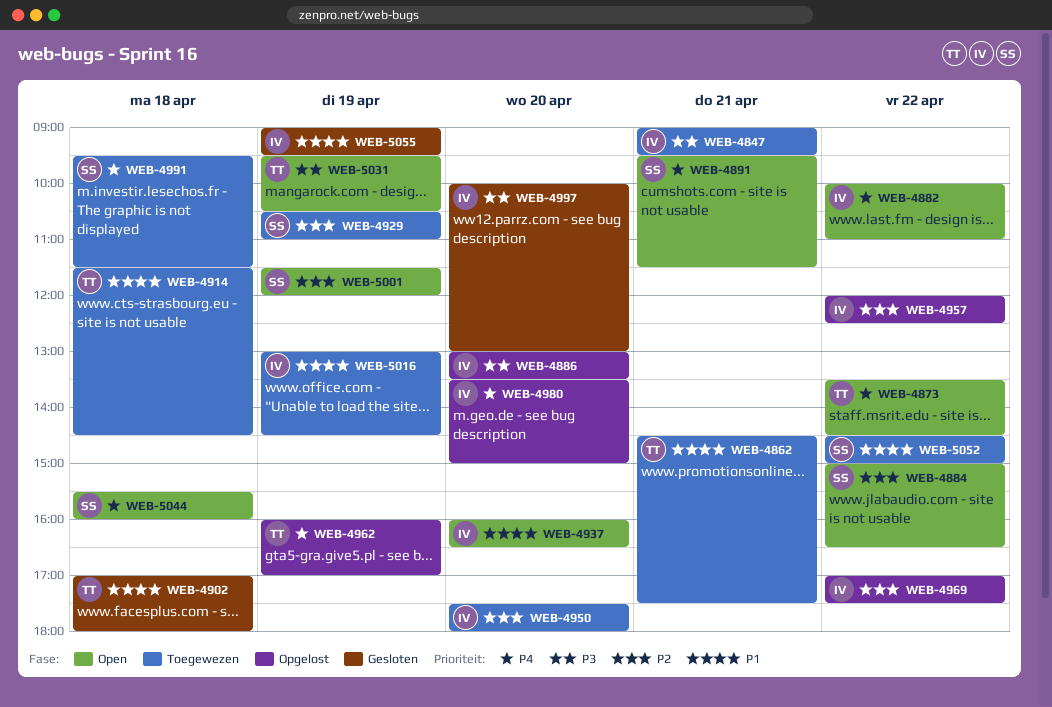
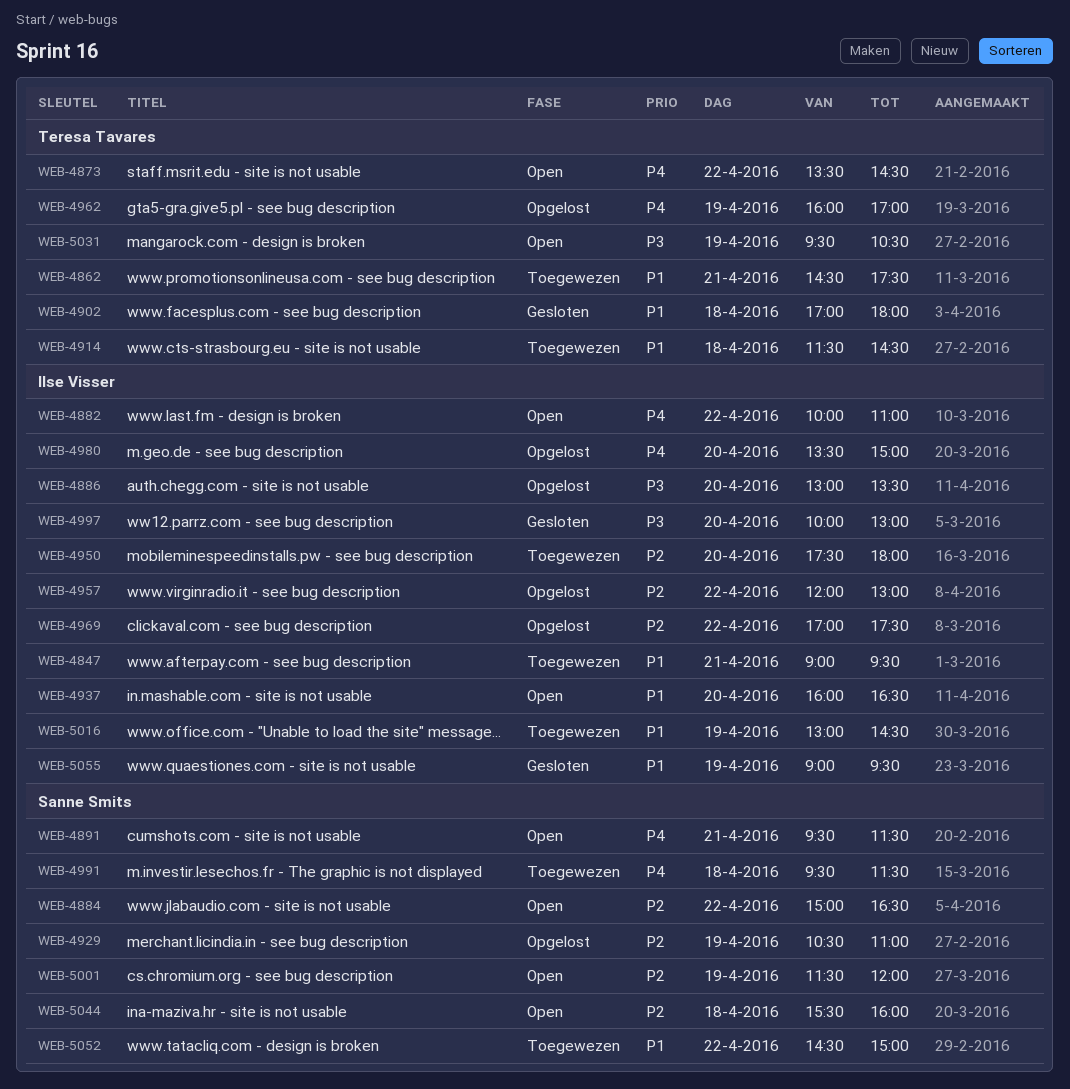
WEB-4847, priority: P3 -> P1
WEB-4929, status: Toegewezen -> Opgelost
WEB-4957, ends: 12:30 -> 13:00
WEB-5044, priority: P4 -> P2

